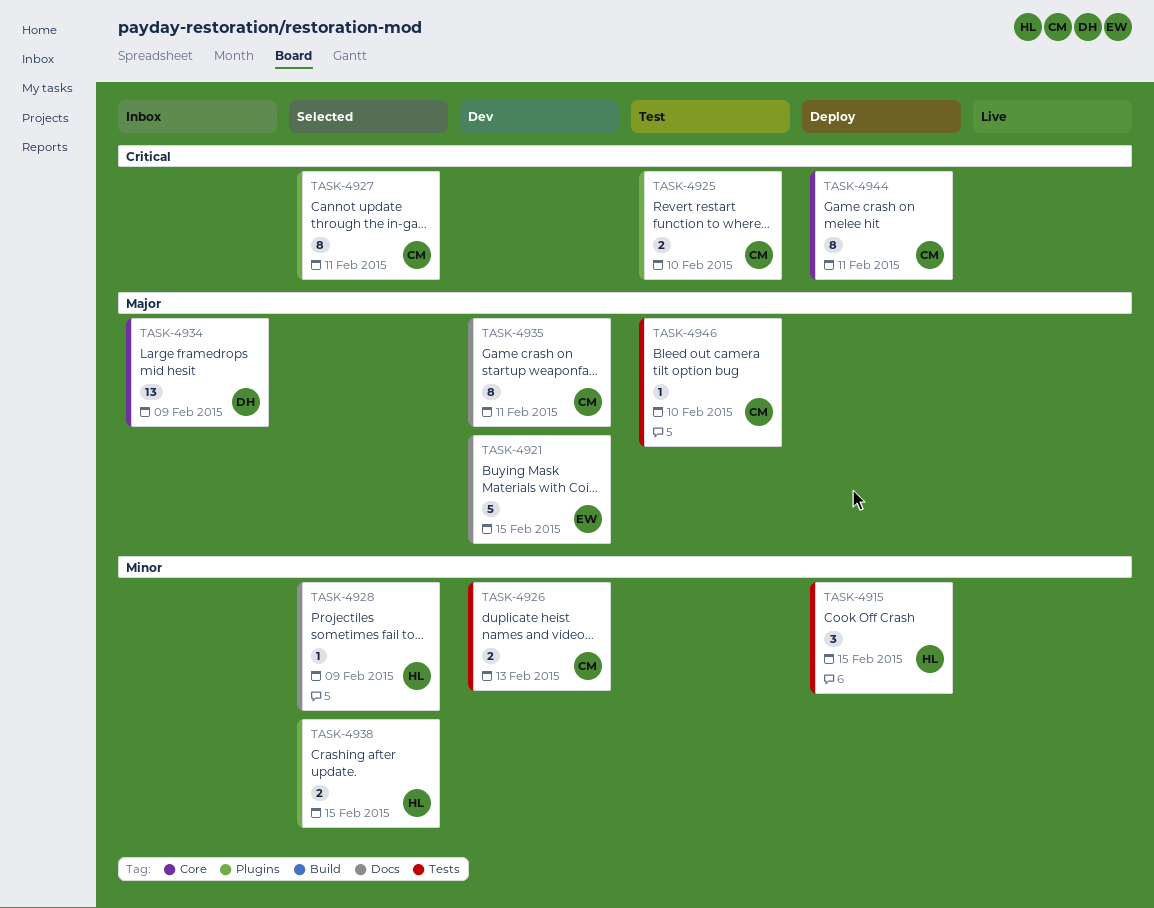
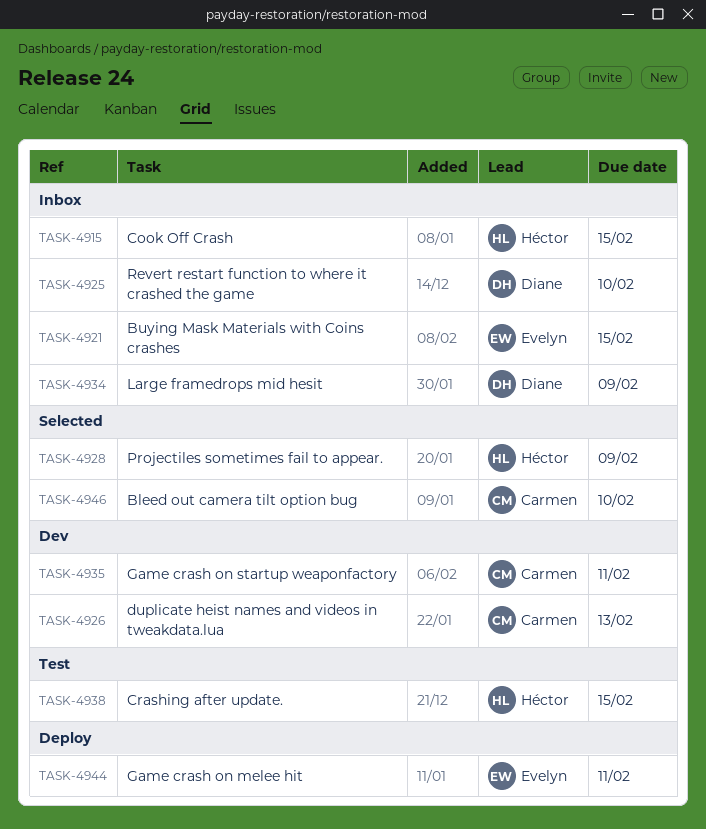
TASK-4915, status: Deploy -> Inbox
TASK-4921, status: Dev -> Inbox
TASK-4925, status: Test -> Inbox
TASK-4925, owner: Carmen -> Diane
TASK-4927: present -> none
TASK-4938, status: Selected -> Test
TASK-4944, owner: Carmen -> Evelyn
TASK-4946, status: Test -> Selected

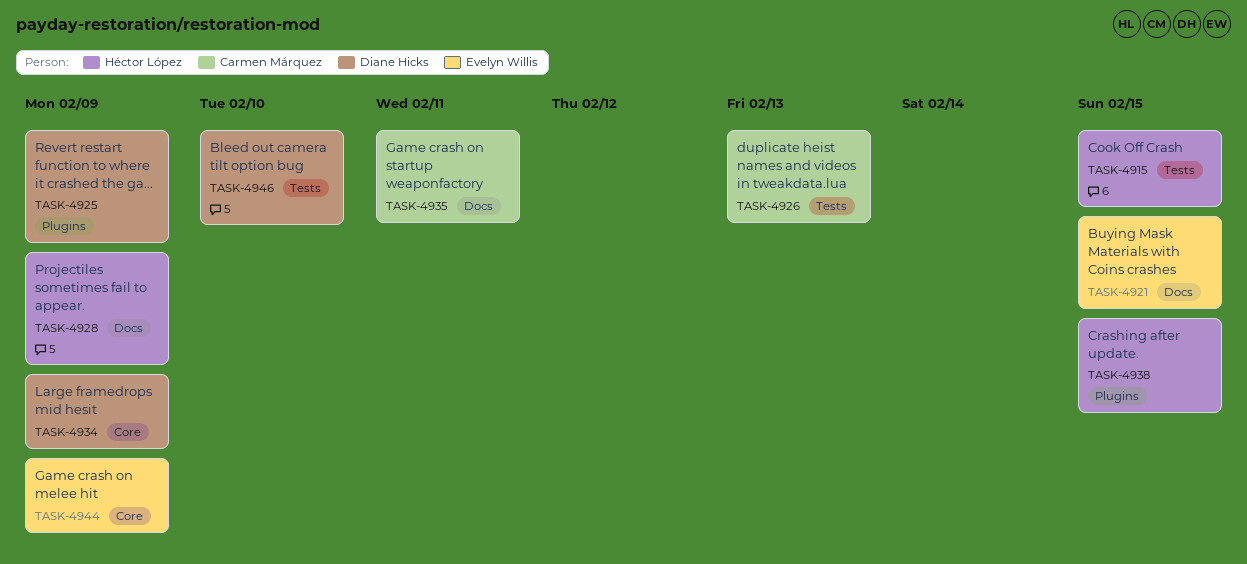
TASK-4925, due: Feb 10 -> Feb 9
TASK-4944, due: Feb 11 -> Feb 9
TASK-4946, owner: Carmen Márquez -> Diane Hicks

